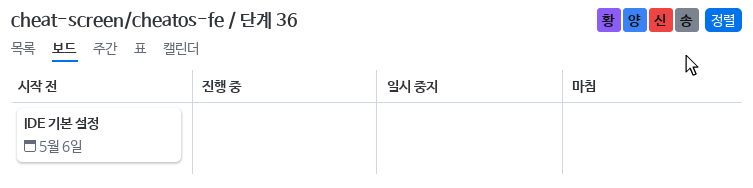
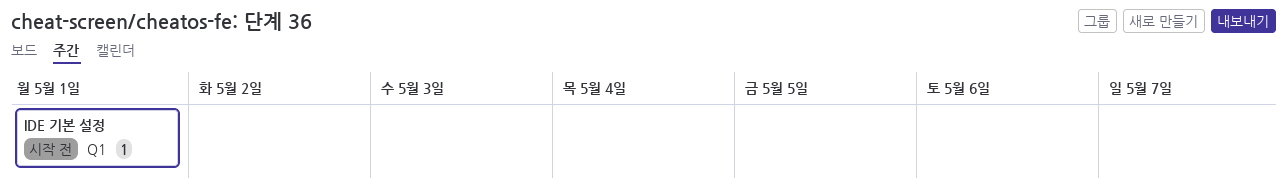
IDE 기본 설정, due: May 6 -> May 1

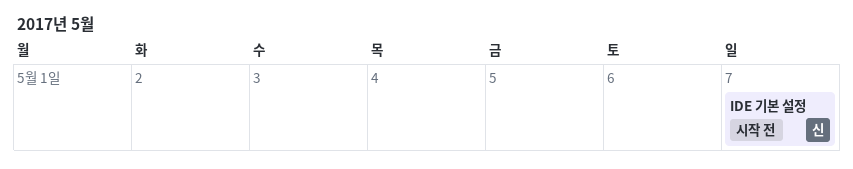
IDE 기본 설정, due: May 1 -> May 7

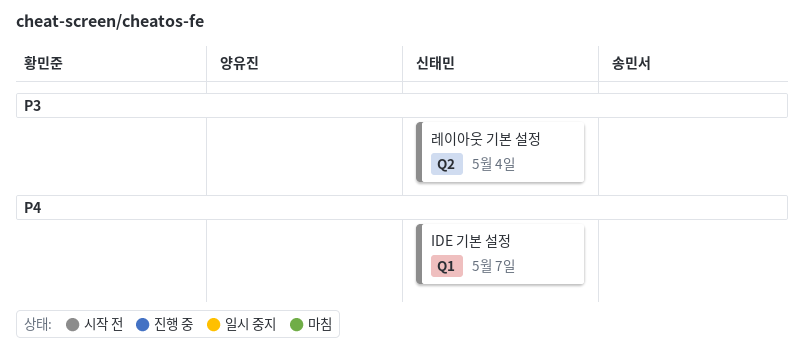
레이아웃 기본 설정: none -> present

